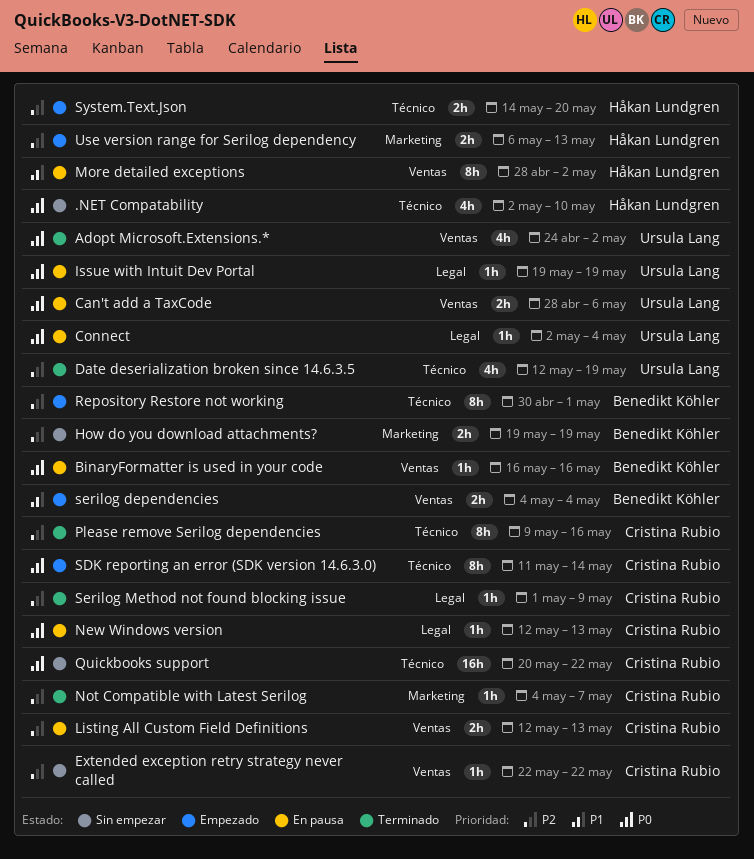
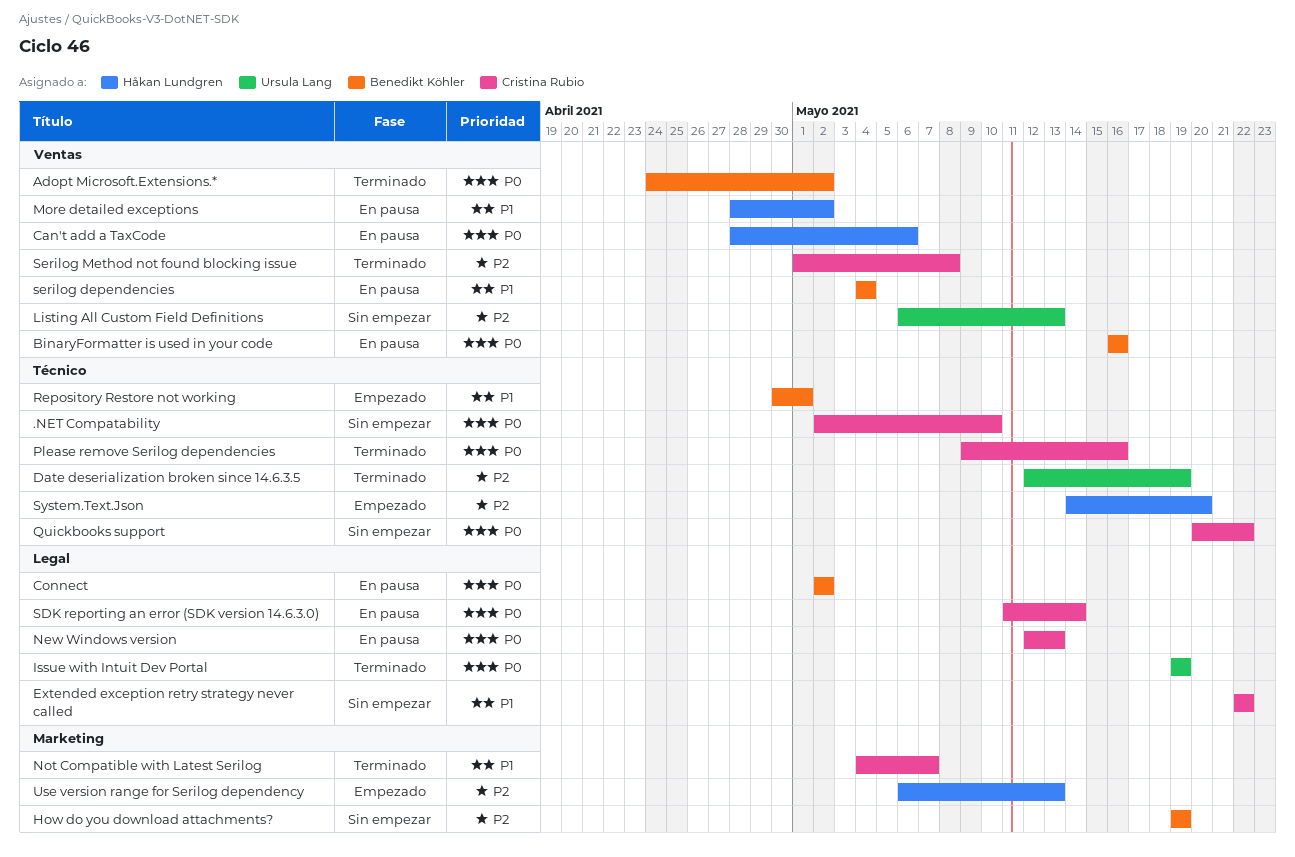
.NET Compatability, owner: Håkan Lundgren -> Cristina Rubio
Adopt Microsoft.Extensions.*, owner: Ursula Lang -> Benedikt Köhler
Can't add a TaxCode, owner: Ursula Lang -> Håkan Lundgren
Connect, owner: Ursula Lang -> Benedikt Köhler
Connect, due: May 4 -> May 2
Extended exception retry strategy never called, priority: P2 -> P1
Extended exception retry strategy never called, label: Ventas -> Legal
Issue with Intuit Dev Portal, status: En pausa -> Terminado
Listing All Custom Field Definitions, status: En pausa -> Sin empezar
Listing All Custom Field Definitions, owner: Cristina Rubio -> Ursula Lang
Listing All Custom Field Definitions, start: May 12 -> May 6
Not Compatible with Latest Serilog, priority: P2 -> P1
Please remove Serilog dependencies, priority: P2 -> P0
Repository Restore not working, priority: P2 -> P1
SDK reporting an error (SDK version 14.6.3.0), status: Empezado -> En pausa
SDK reporting an error (SDK version 14.6.3.0), label: Técnico -> Legal
serilog dependencies, status: Empezado -> En pausa
Serilog Method not found blocking issue, label: Legal -> Ventas
Serilog Method not found blocking issue, due: May 9 -> May 8

